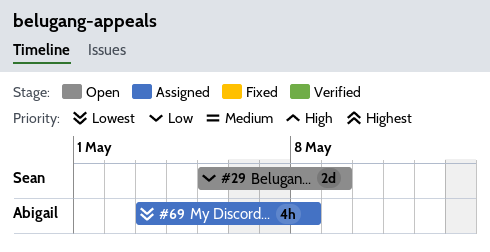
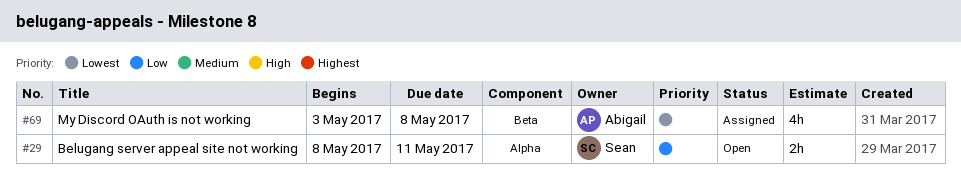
#29, estimate: 2d -> 2h
#29, start: May 5 -> May 8
#29, due: May 9 -> May 11

